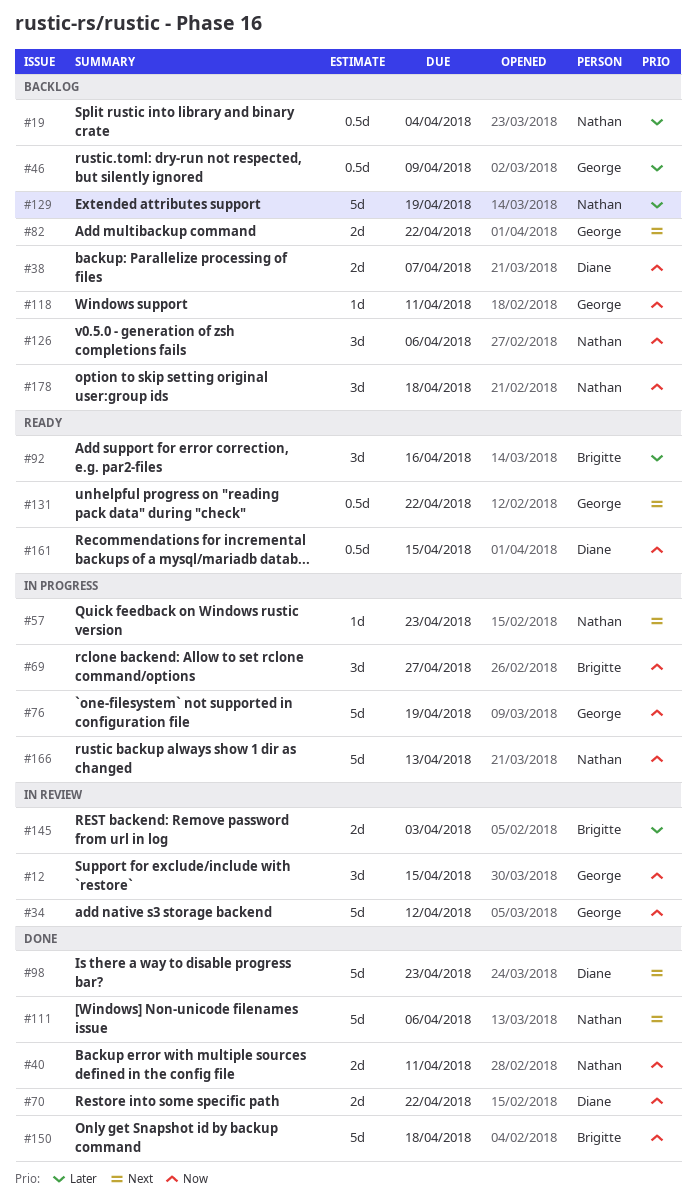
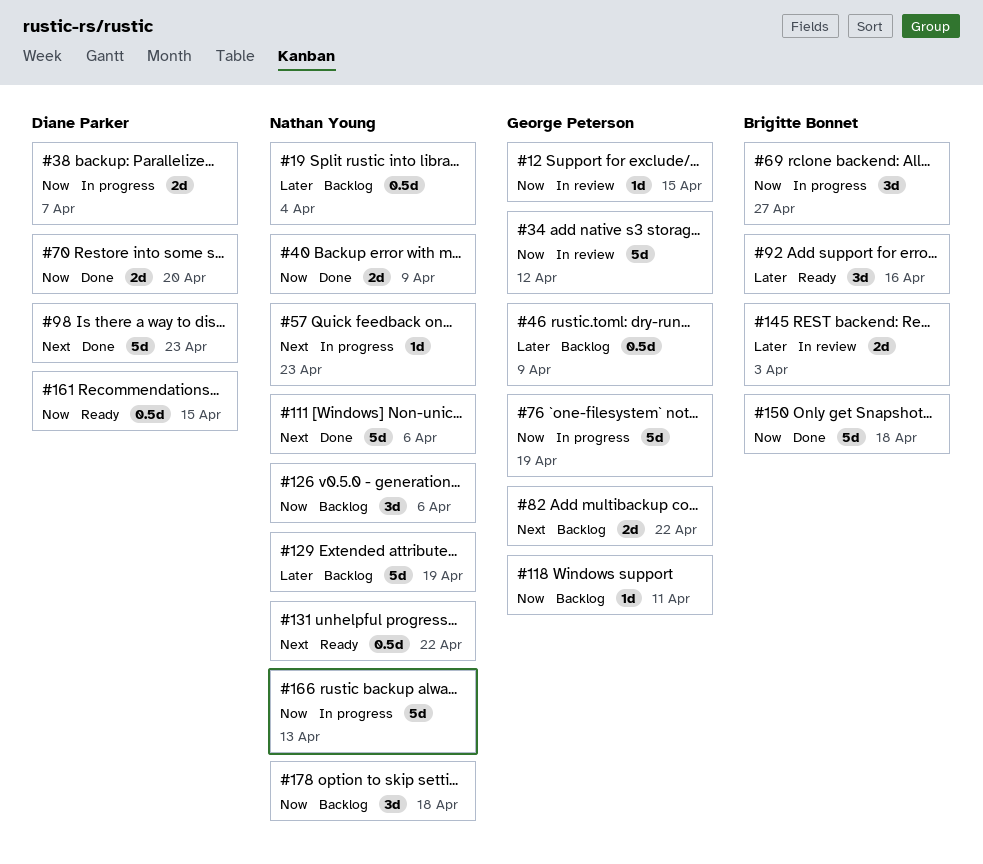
#12, estimate: 3d -> 1d
#38, status: Backlog -> In progress
#40, due: Apr 11 -> Apr 9
#70, due: Apr 22 -> Apr 20
#131, owner: George Peterson -> Nathan Young

